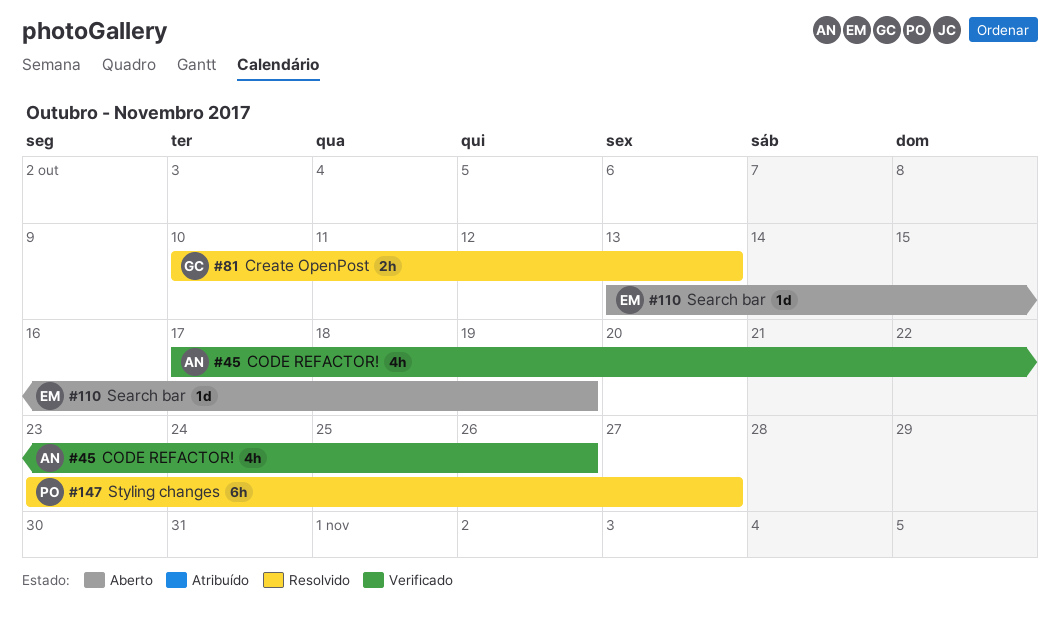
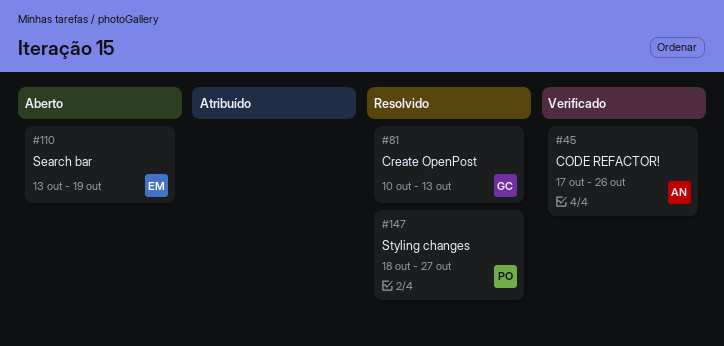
#147, start: Oct 23 -> Oct 18

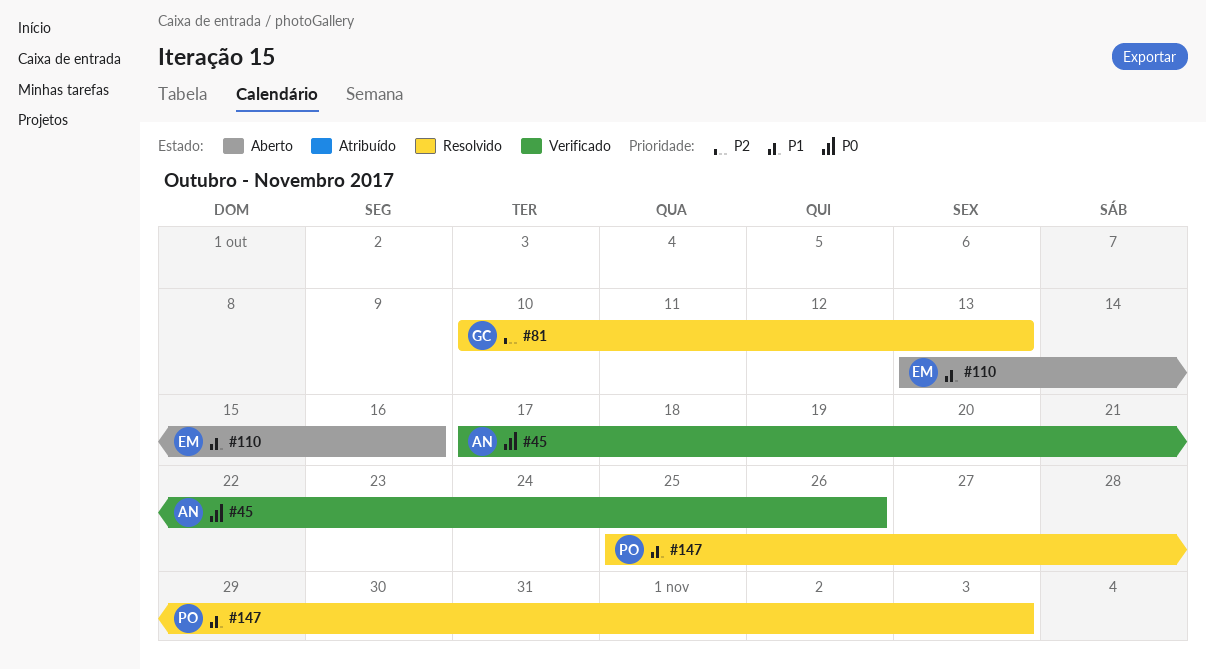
#110, due: Oct 19 -> Oct 16
#147, start: Oct 18 -> Oct 25
#147, due: Oct 27 -> Nov 3

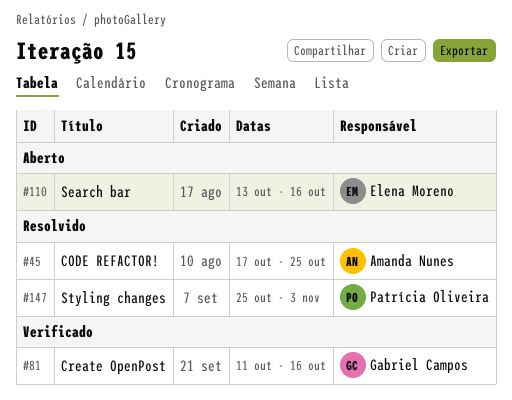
#45, status: Verificado -> Resolvido
#45, due: Oct 26 -> Oct 25
#81, status: Resolvido -> Verificado
#81, start: Oct 10 -> Oct 11
#81, due: Oct 13 -> Oct 16

